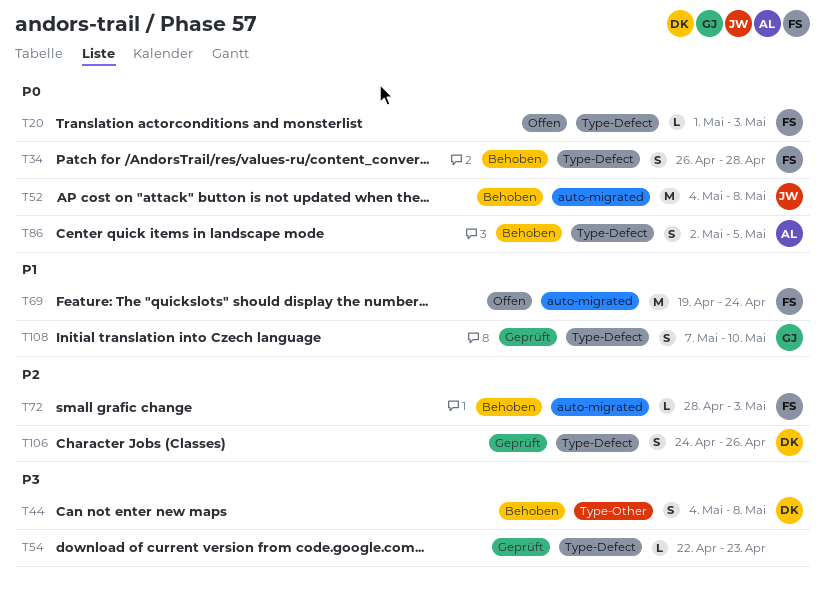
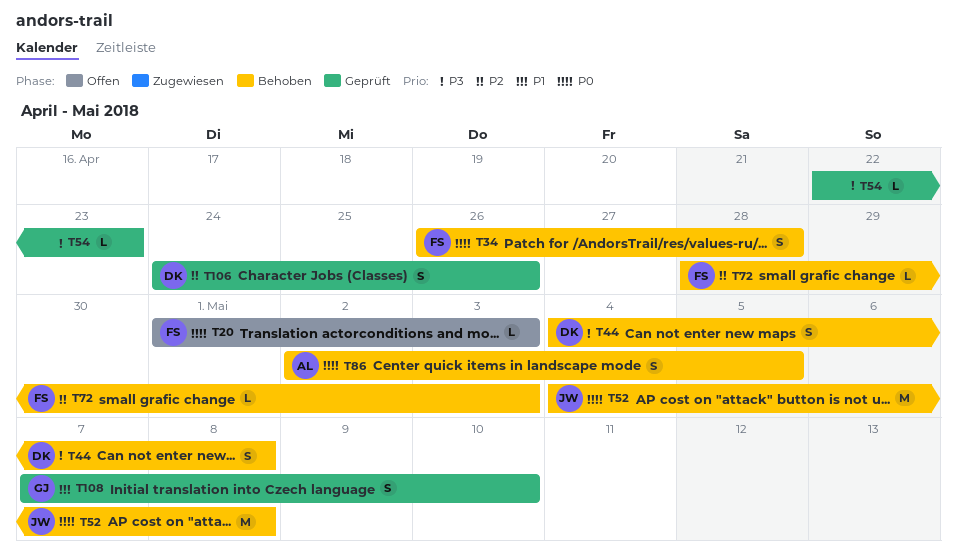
T69: present -> none

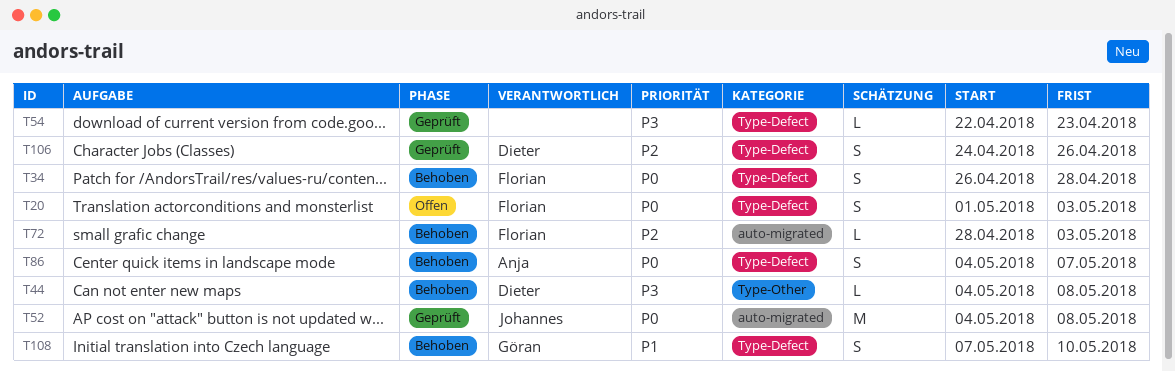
T20, estimate: L -> S
T44, estimate: S -> L
T52, status: Behoben -> Geprüft
T86, start: May 2 -> May 4
T86, due: May 5 -> May 7
T108, status: Geprüft -> Behoben

